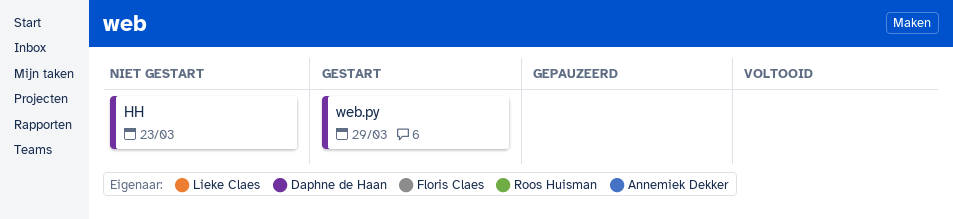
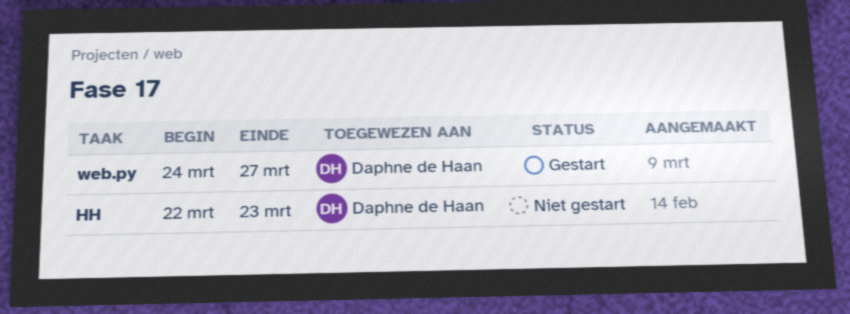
web.py, due: Mar 29 -> Mar 27

